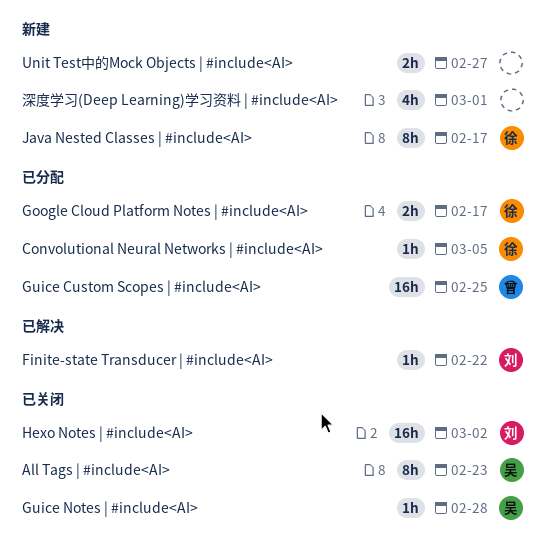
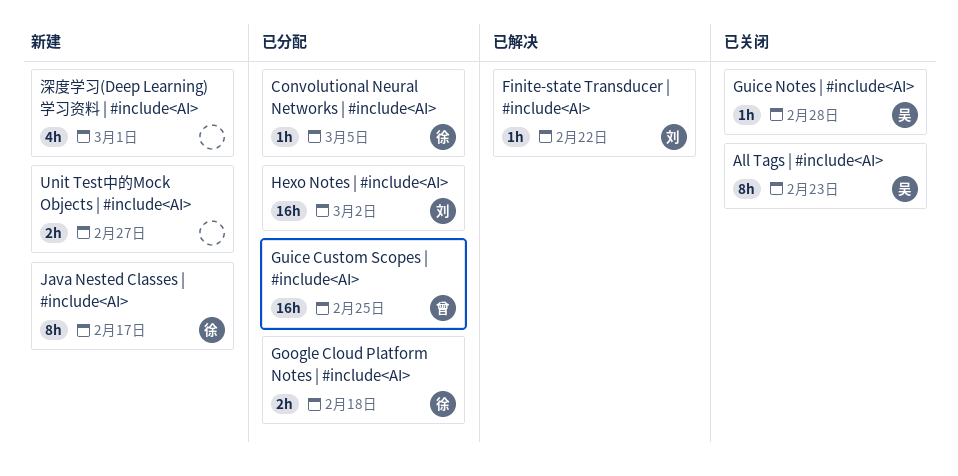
Google Cloud Platform Notes | #include<AI>, due: Feb 17 -> Feb 18
Hexo Notes | #include<AI>, status: 已关闭 -> 已分配

